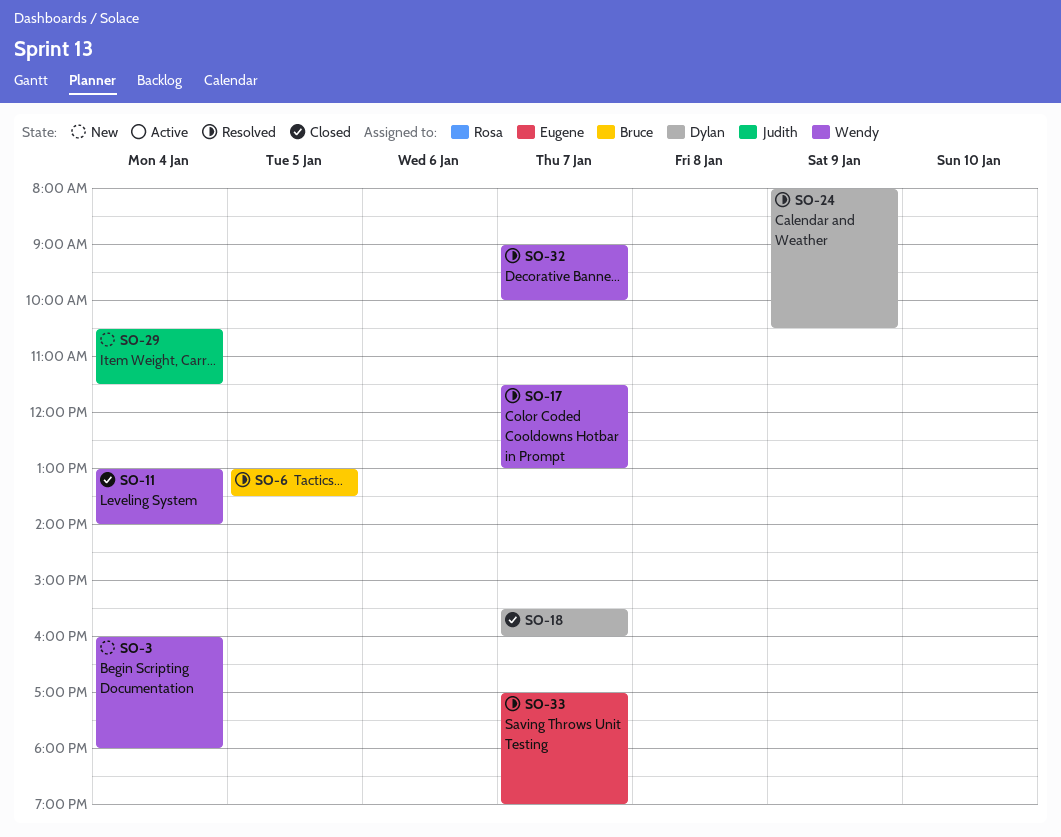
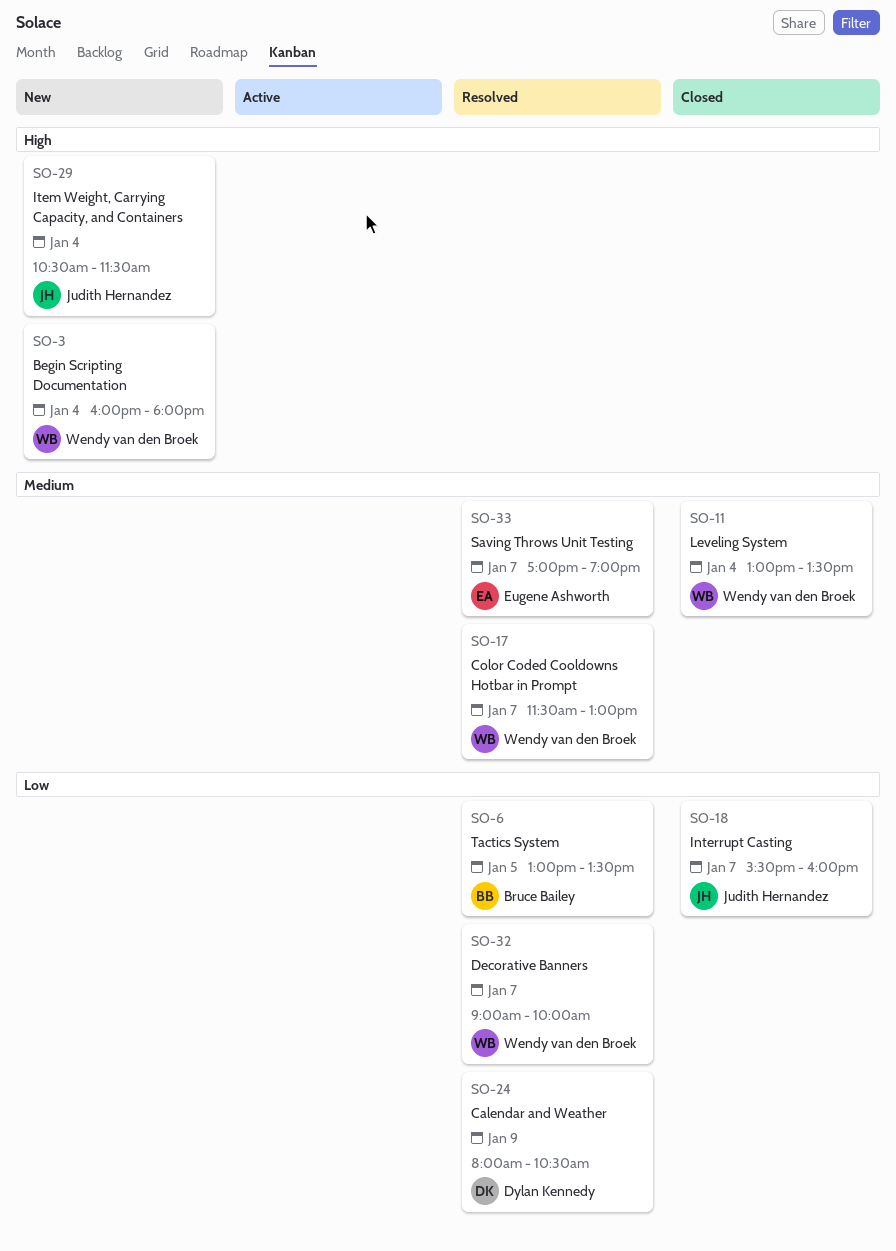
SO-11, ends: 14:00 -> 13:30
SO-18, owner: Dylan Kennedy -> Judith Hernandez

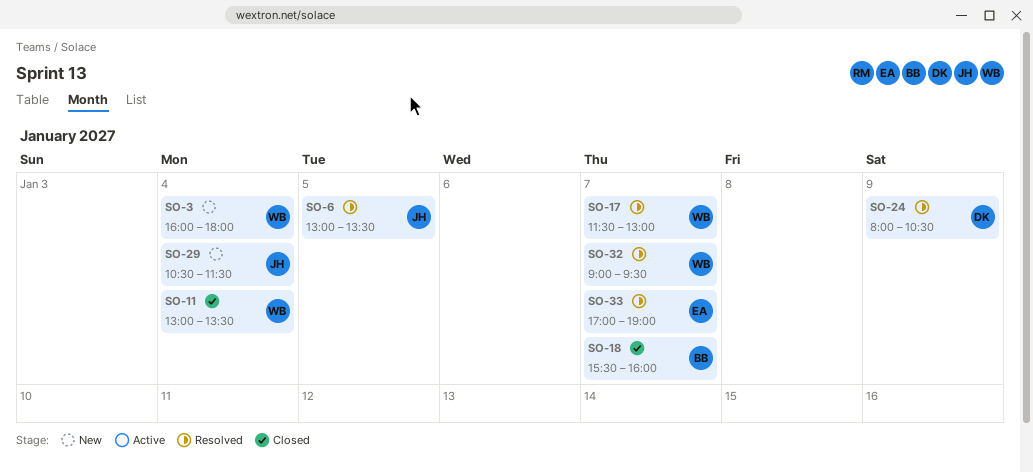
SO-6, owner: Bruce Bailey -> Judith Hernandez
SO-18, owner: Judith Hernandez -> Bruce Bailey
SO-32, ends: 10:00 -> 09:30

